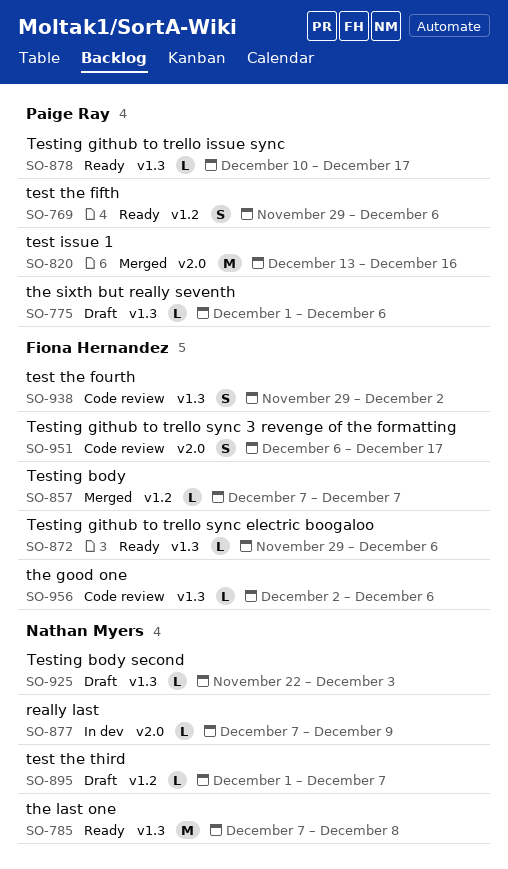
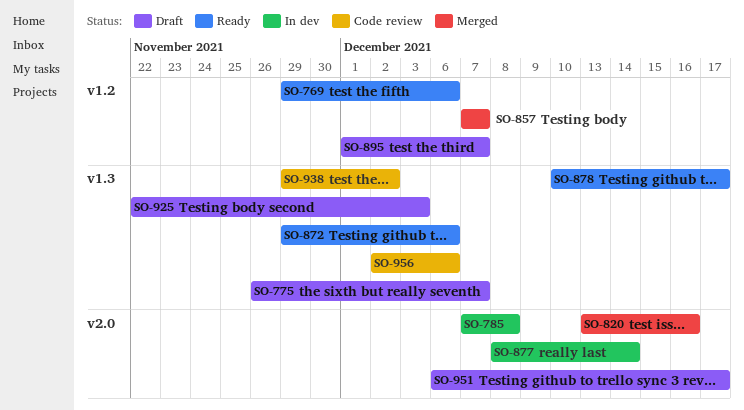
SO-775, start: Dec 1 -> Nov 26
SO-775, due: Dec 6 -> Dec 7
SO-785, status: Ready -> In dev
SO-785, label: v1.3 -> v2.0
SO-877, start: Dec 7 -> Dec 8
SO-877, due: Dec 9 -> Dec 14
SO-951, status: Code review -> Draft

